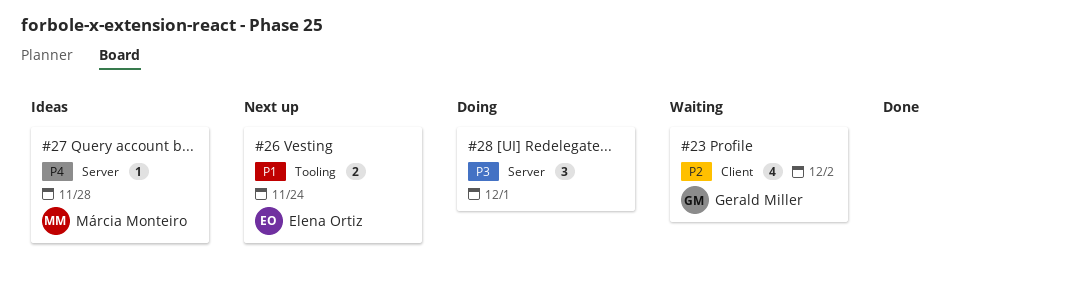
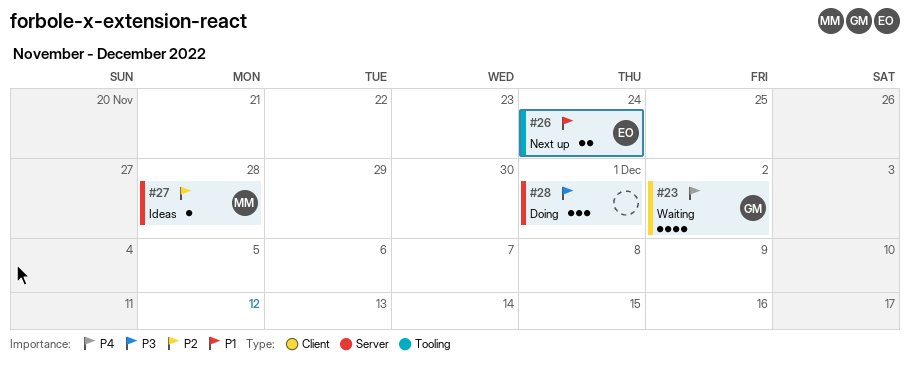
#23, priority: P2 -> P4
#27, priority: P4 -> P2

